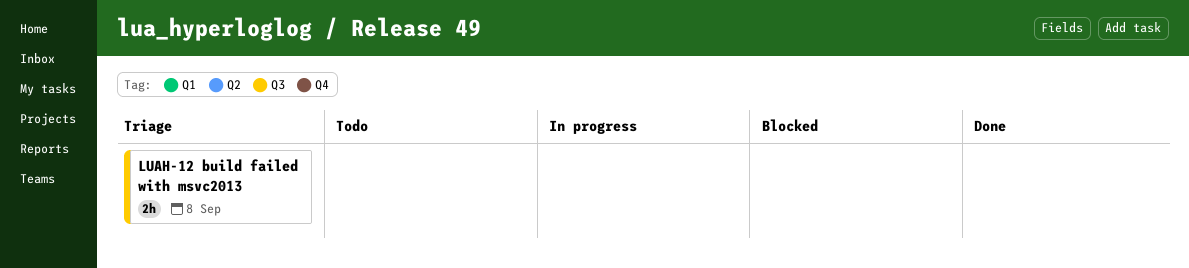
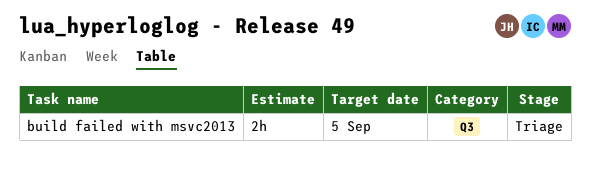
build failed with msvc2013, due: Sep 8 -> Sep 5

